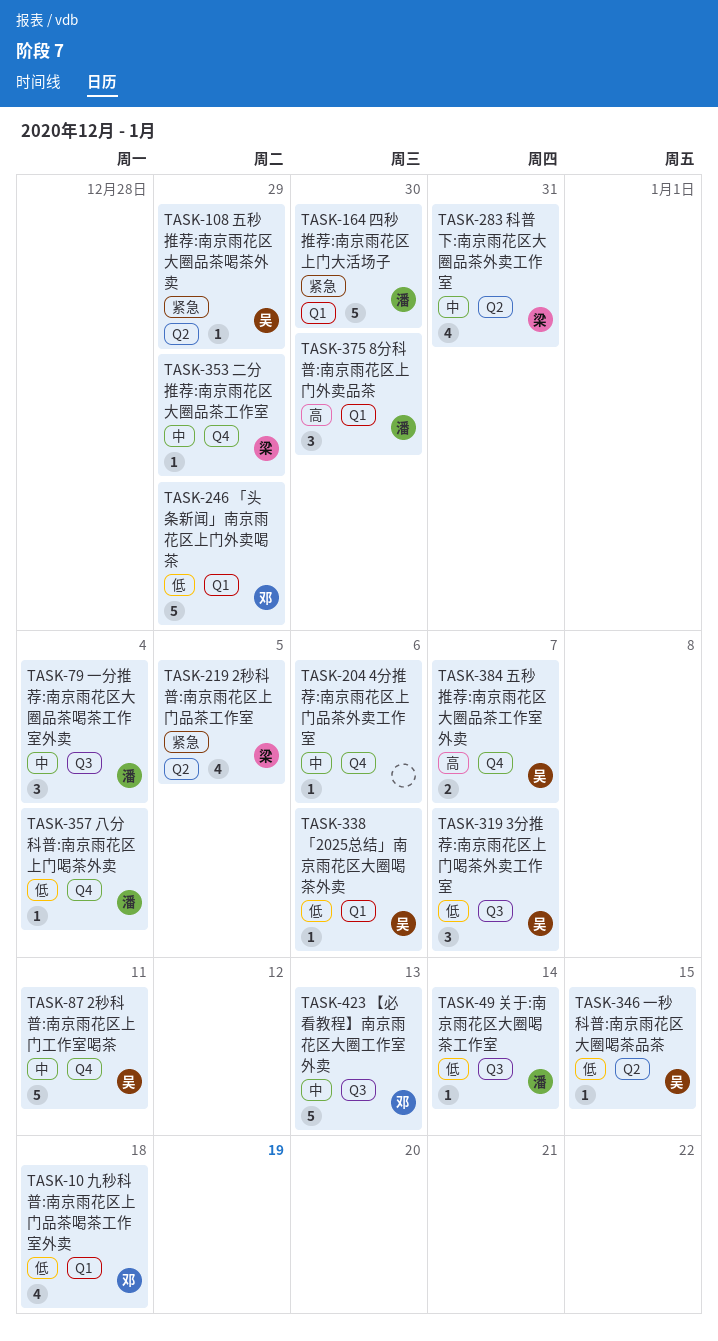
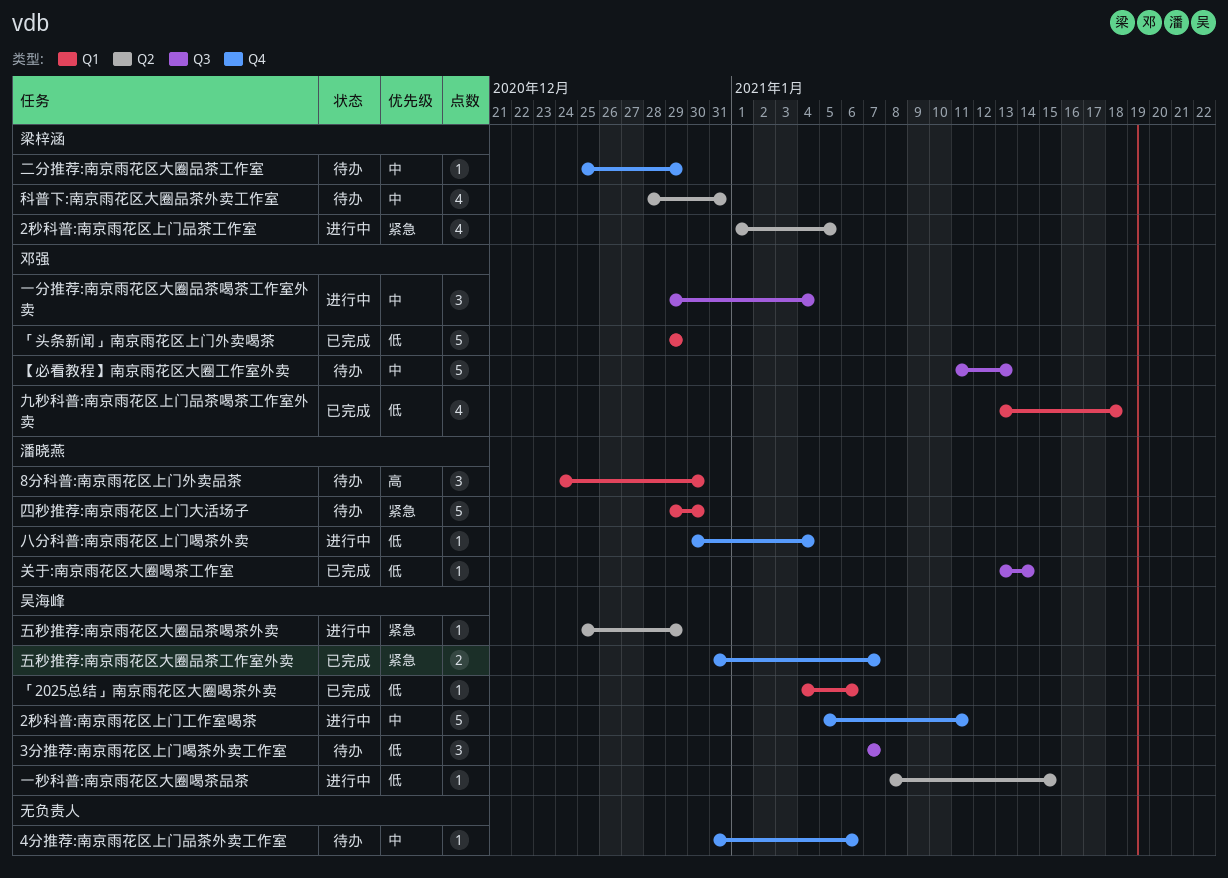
一分推荐:南京雨花区大圈品茶喝茶工作室外卖, owner: 潘晓燕 -> 邓强
五秒推荐:南京雨花区大圈品茶工作室外卖, priority: 高 -> 紧急

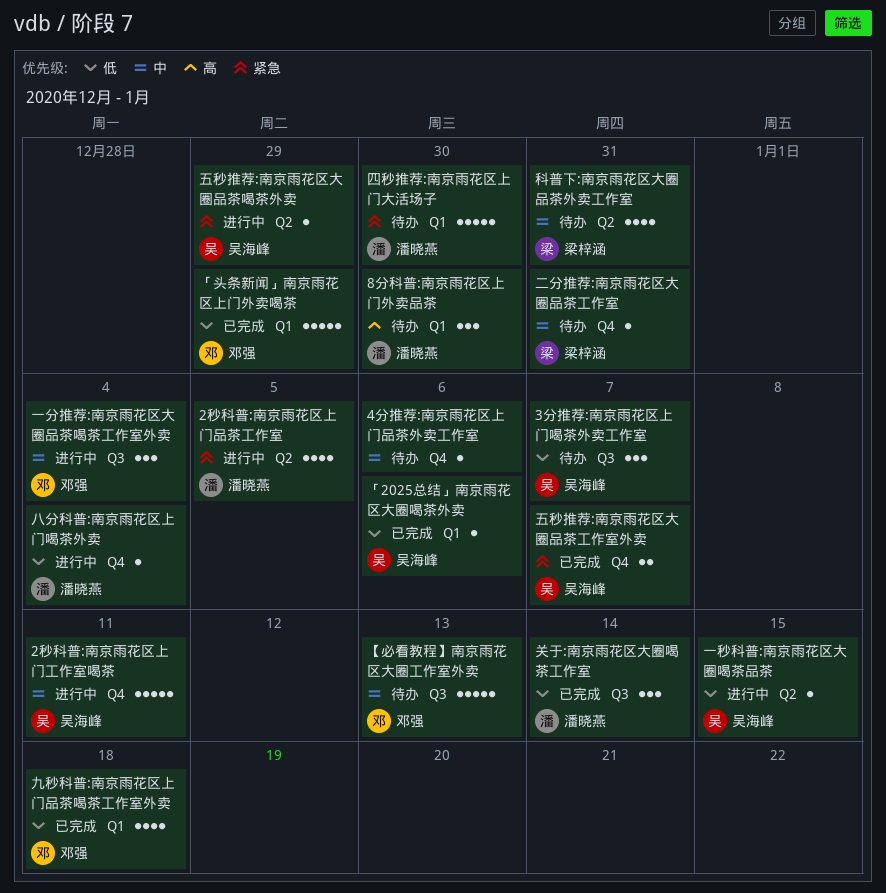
2秒科普:南京雨花区上门品茶工作室, owner: 梁梓涵 -> 潘晓燕
二分推荐:南京雨花区大圈品茶工作室, due: Dec 29 -> Dec 31
关于:南京雨花区大圈喝茶工作室, estimate: 1 -> 3

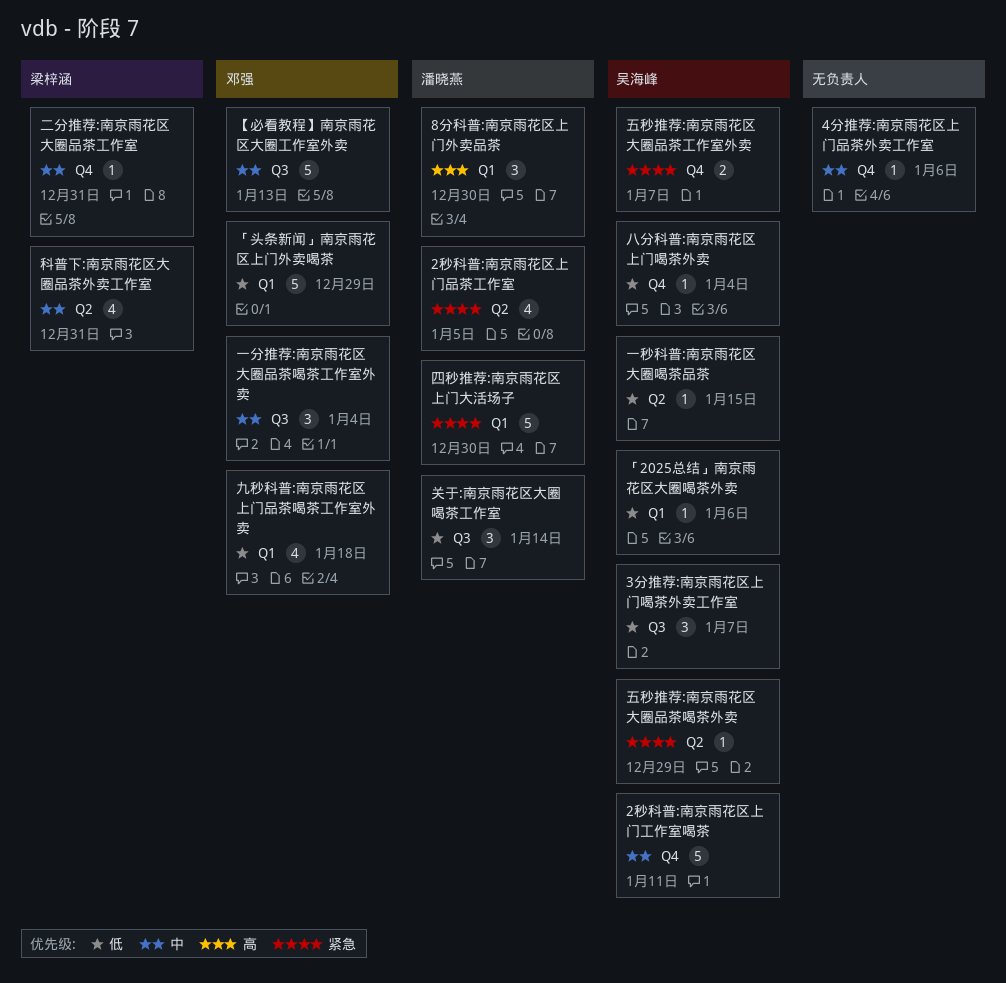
八分科普:南京雨花区上门喝茶外卖, owner: 潘晓燕 -> 吴海峰

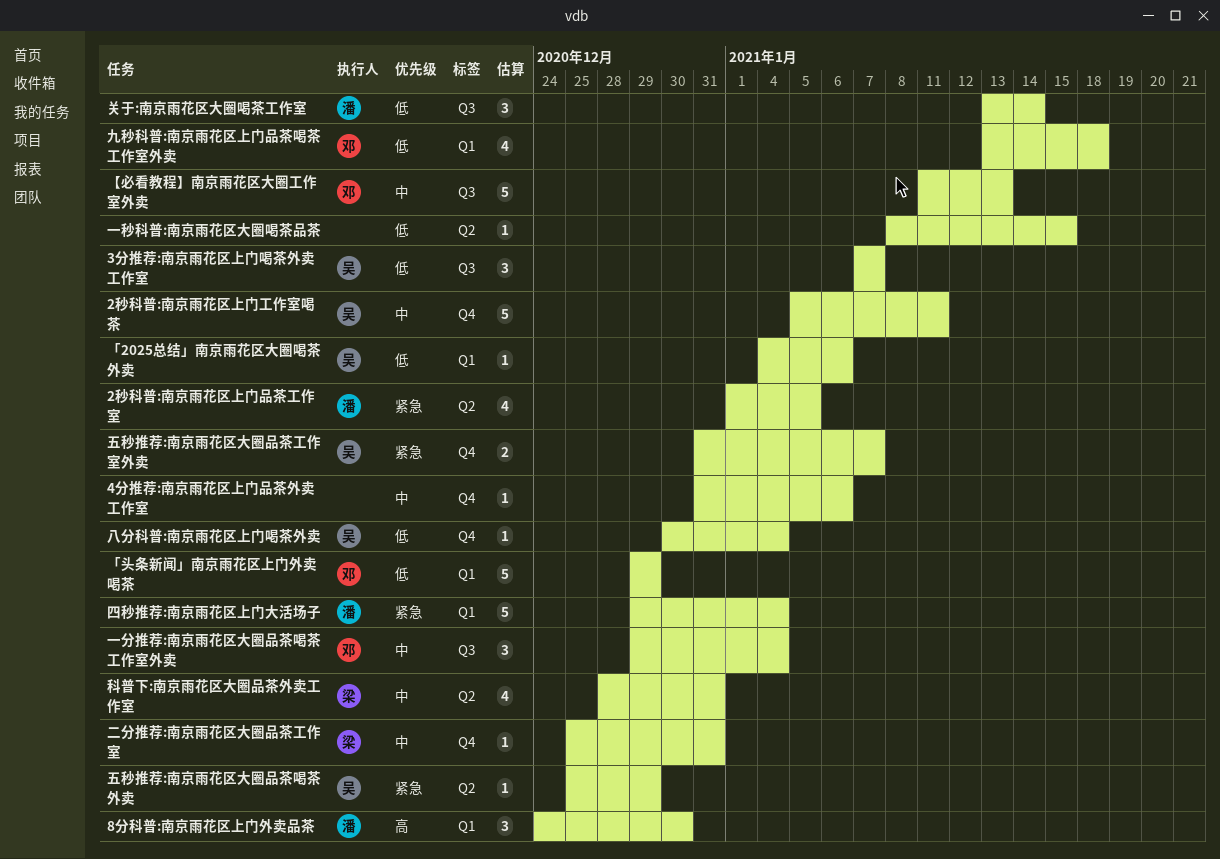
一秒科普:南京雨花区大圈喝茶品茶, owner: 吴海峰 -> none
四秒推荐:南京雨花区上门大活场子, due: Dec 30 -> Jan 4

